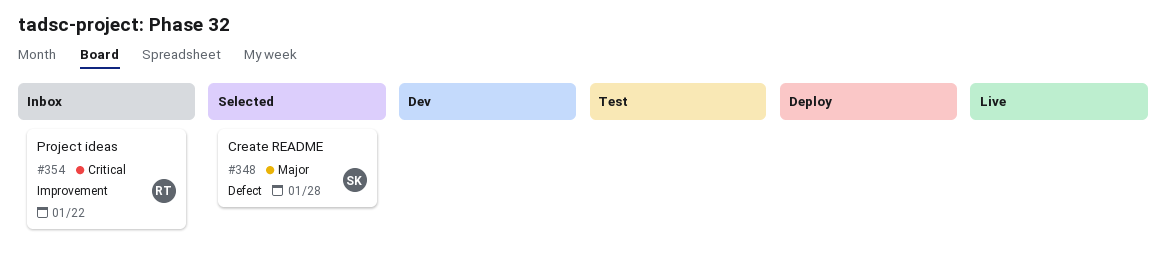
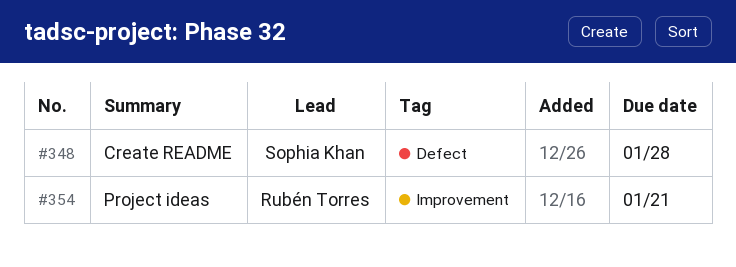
#354, due: Jan 22 -> Jan 21

